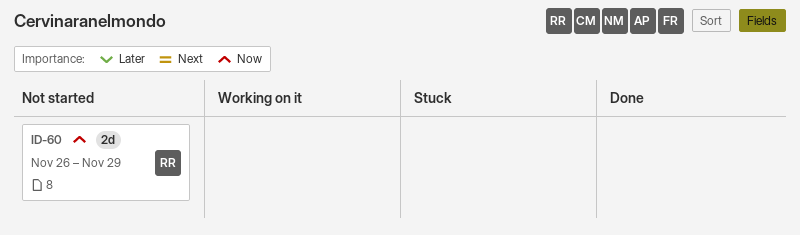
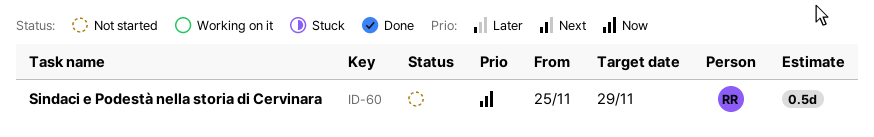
ID-60, estimate: 2d -> 0.5d
ID-60, start: Nov 26 -> Nov 25

